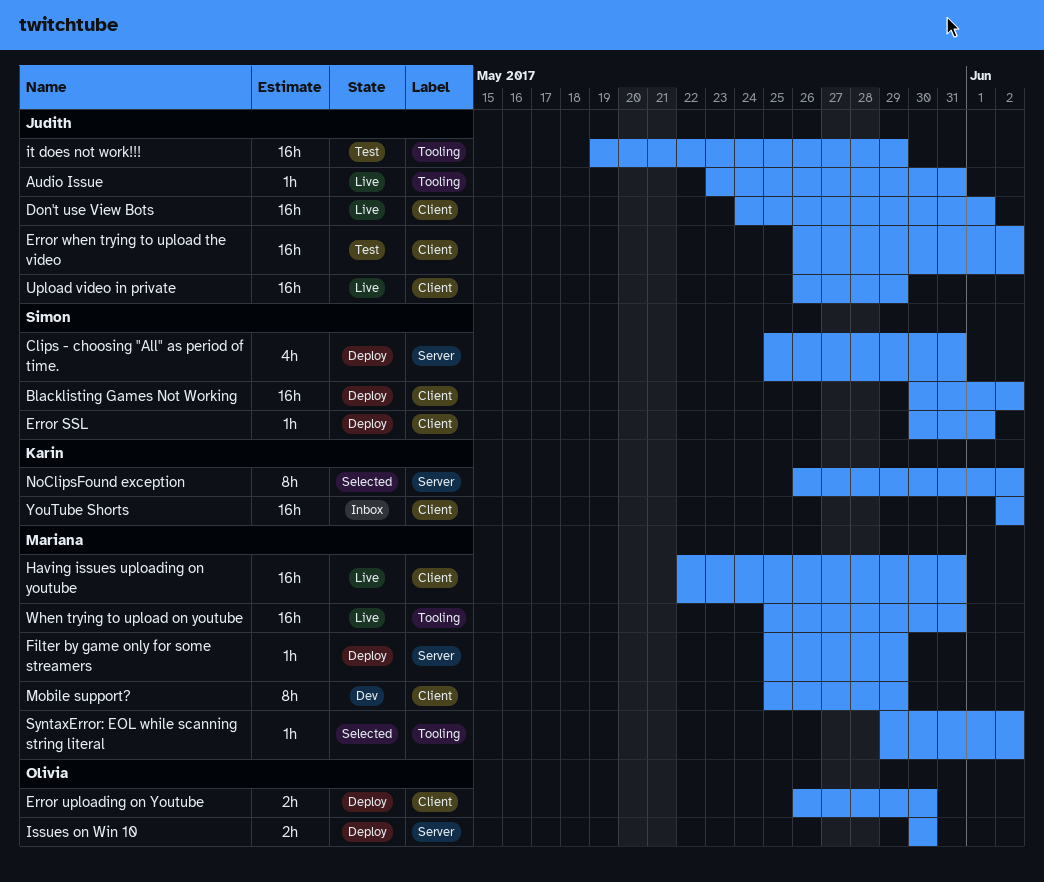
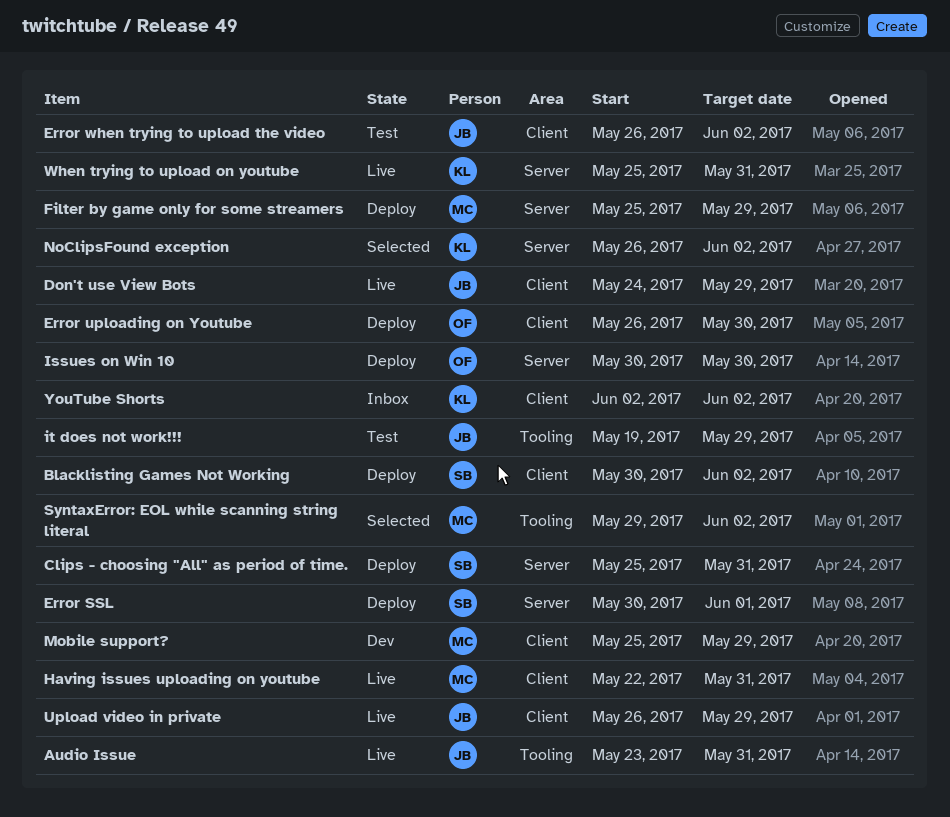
Don't use View Bots, due: Jun 1 -> May 29
Error SSL, label: Client -> Server
When trying to upload on youtube, owner: Mariana -> Karin
When trying to upload on youtube, label: Tooling -> Server

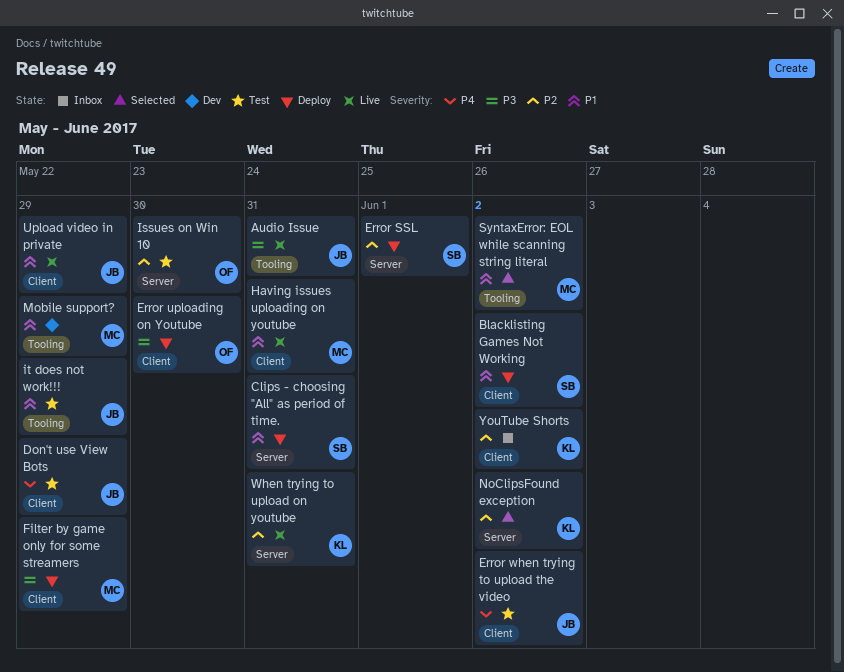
Don't use View Bots, status: Live -> Test
Filter by game only for some streamers, label: Server -> Client
Issues on Win 10, status: Deploy -> Test
Mobile support?, label: Client -> Tooling

